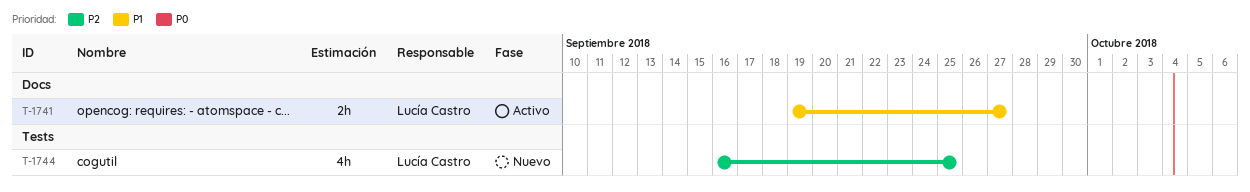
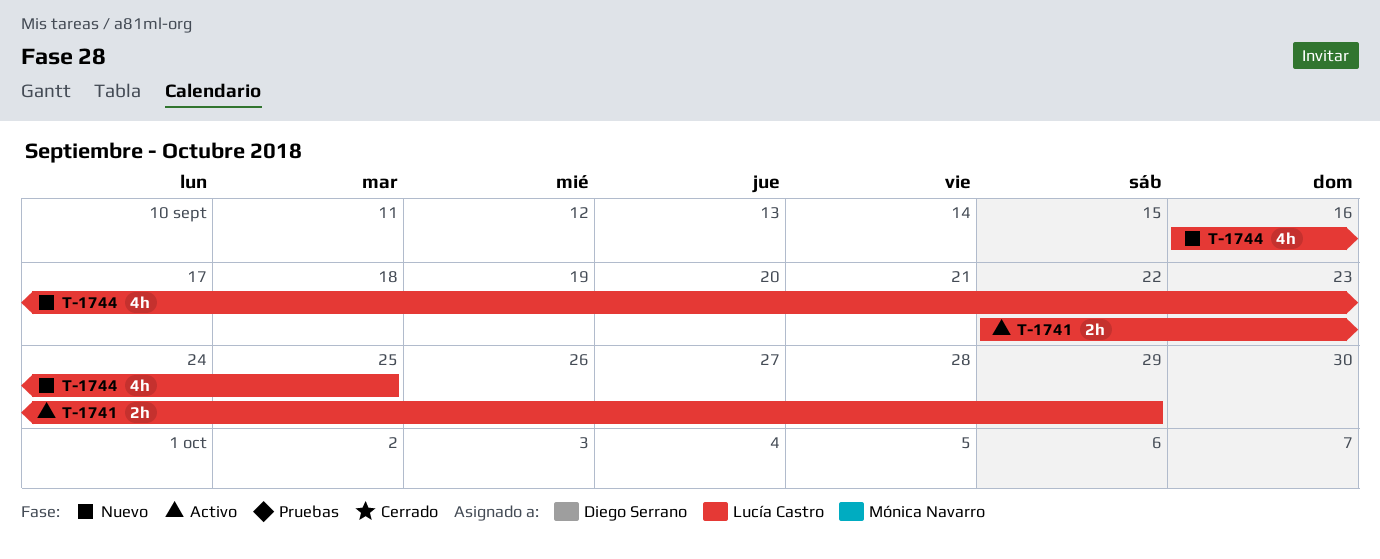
T-1741, start: Sep 19 -> Sep 22
T-1741, due: Sep 27 -> Sep 29

